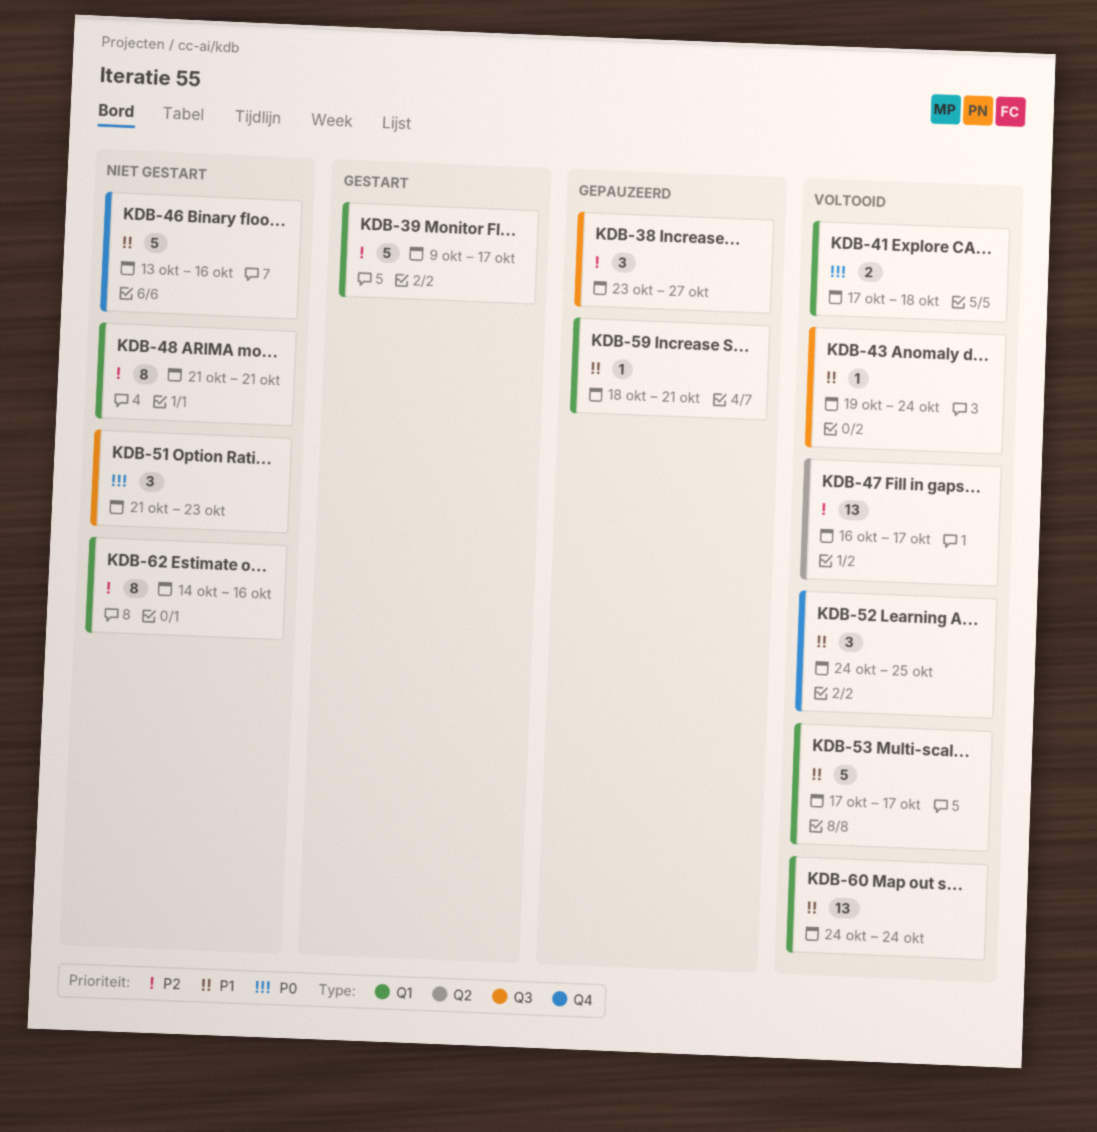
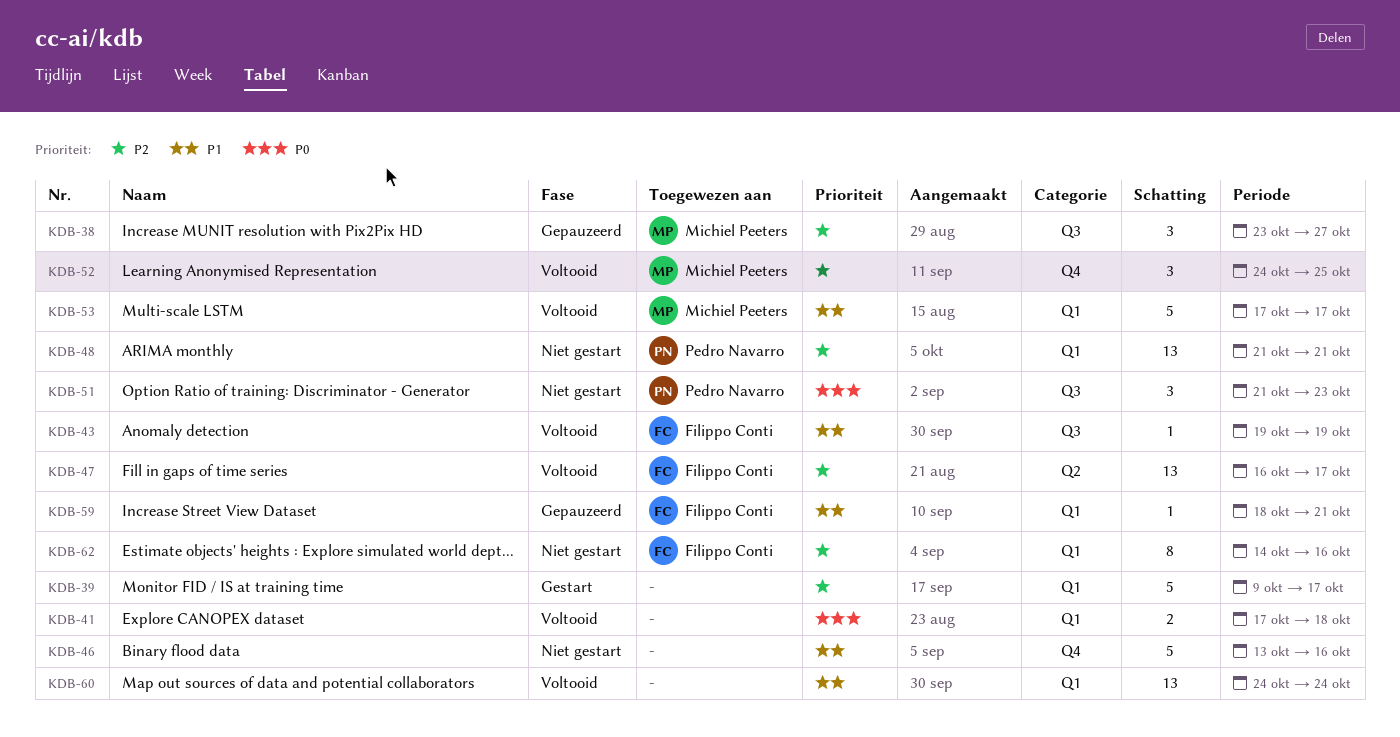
KDB-43, due: Oct 24 -> Oct 19
KDB-48, estimate: 8 -> 13
KDB-52, priority: P1 -> P2

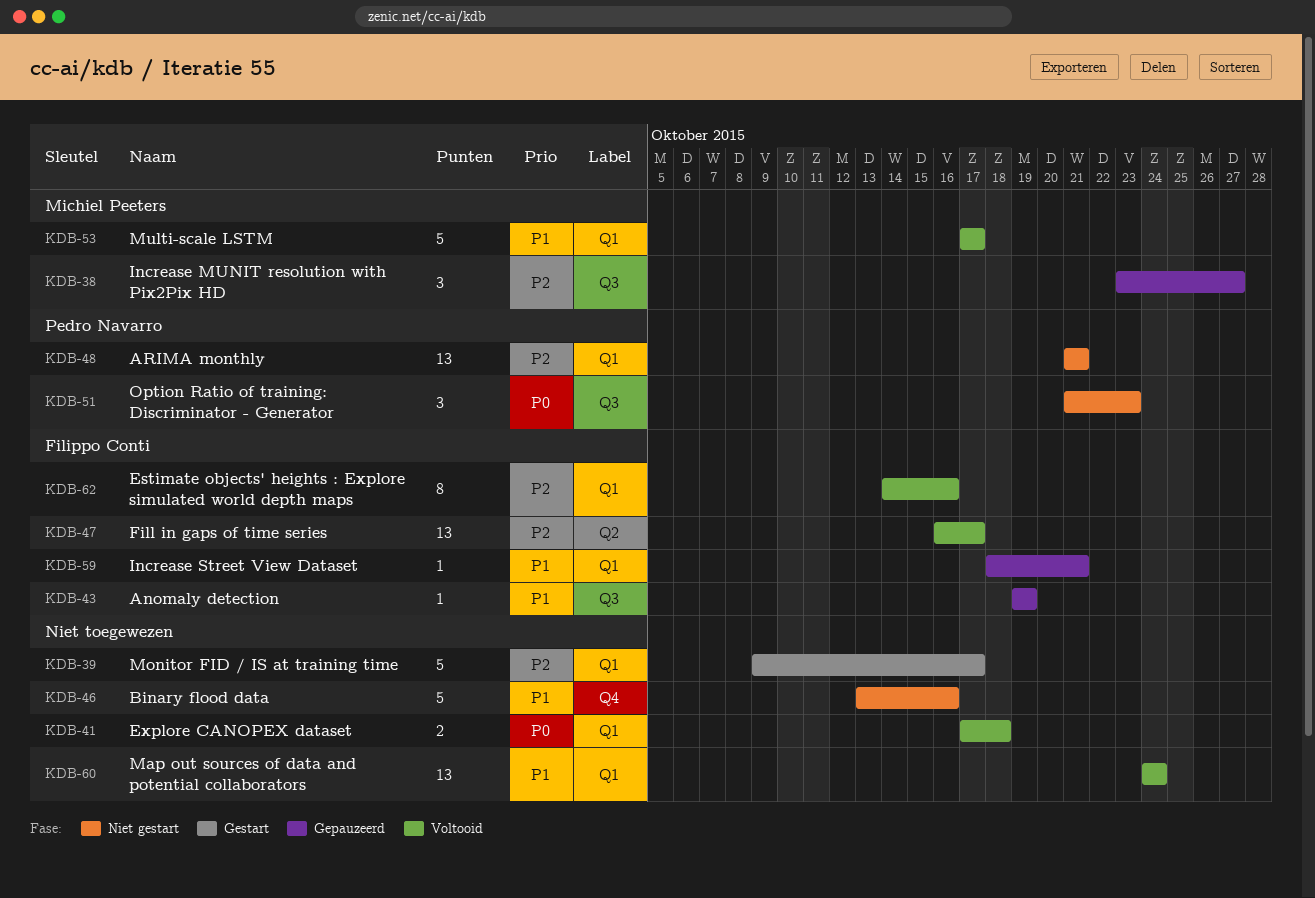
KDB-43, status: Voltooid -> Gepauzeerd
KDB-52: present -> none
KDB-62, status: Niet gestart -> Voltooid

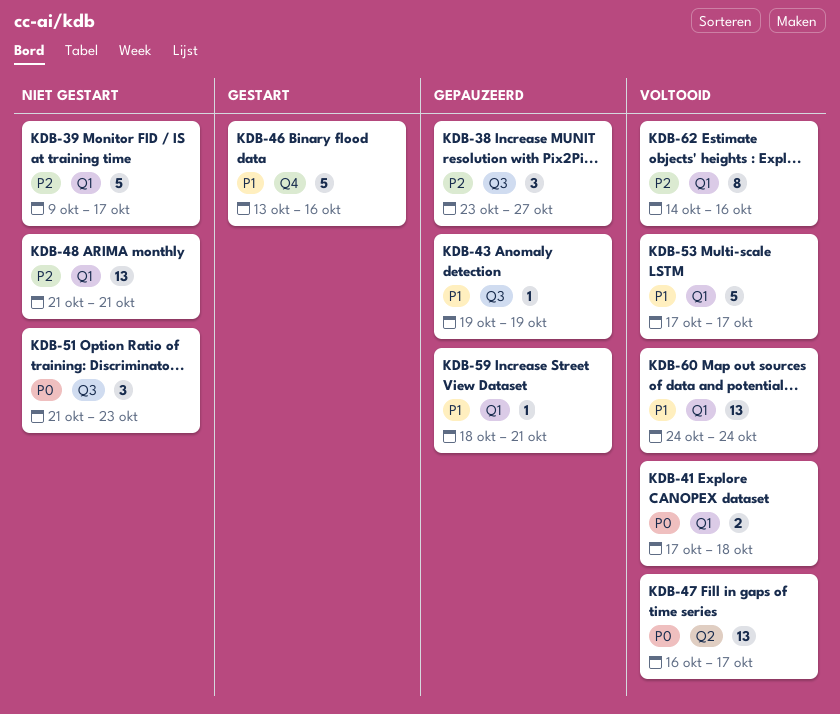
KDB-39, status: Gestart -> Niet gestart
KDB-46, status: Niet gestart -> Gestart
KDB-47, priority: P2 -> P0

